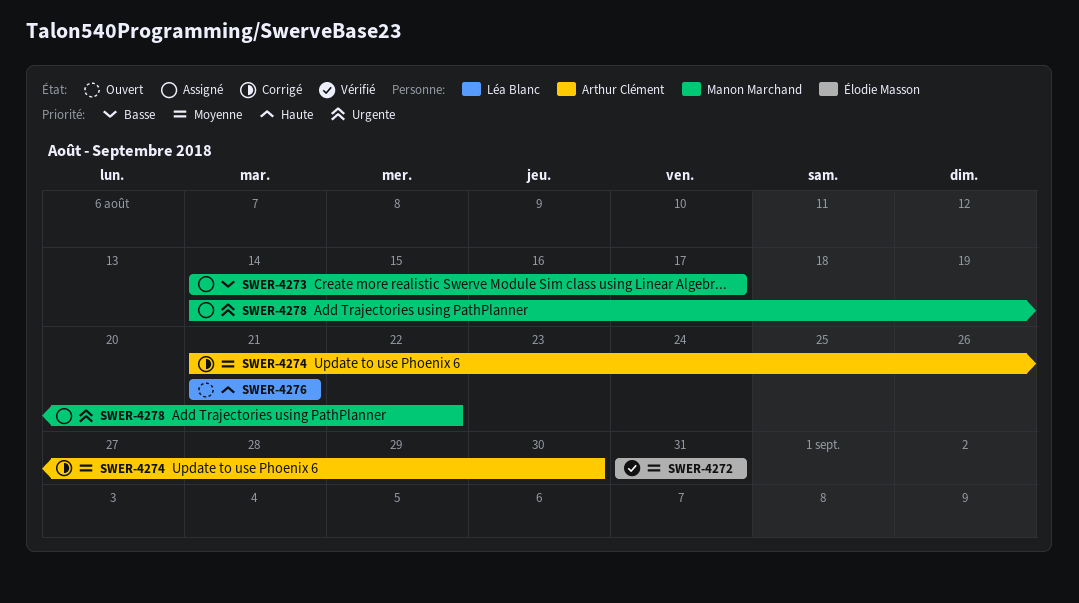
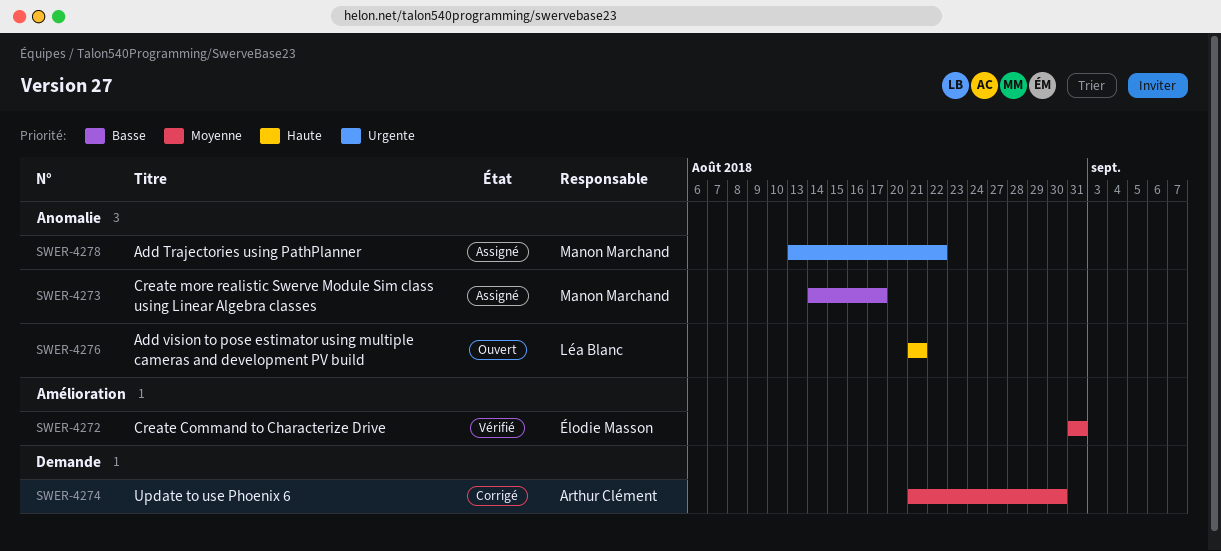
SWER-4278, start: Aug 14 -> Aug 13

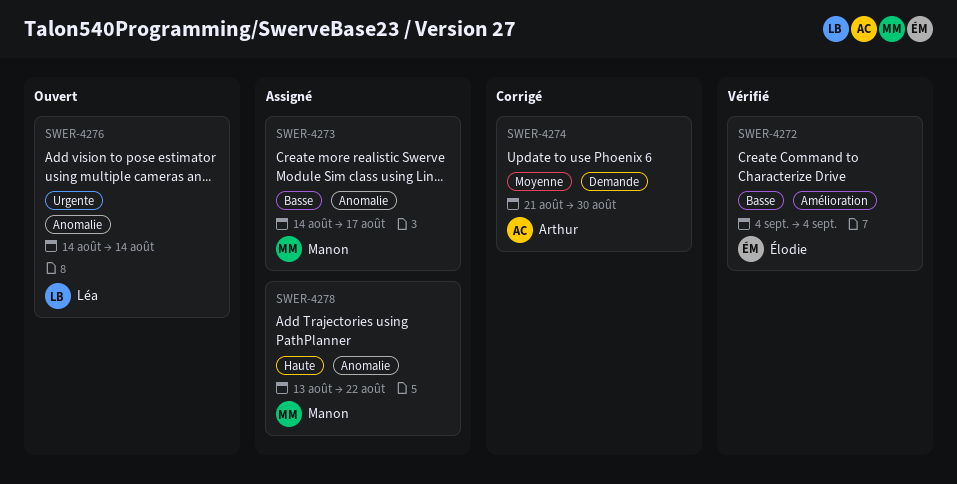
SWER-4272, priority: Moyenne -> Basse
SWER-4272, start: Aug 31 -> Sep 4
SWER-4272, due: Aug 31 -> Sep 4
SWER-4276, priority: Haute -> Urgente
SWER-4276, start: Aug 21 -> Aug 14
SWER-4276, due: Aug 21 -> Aug 14
SWER-4278, priority: Urgente -> Haute

